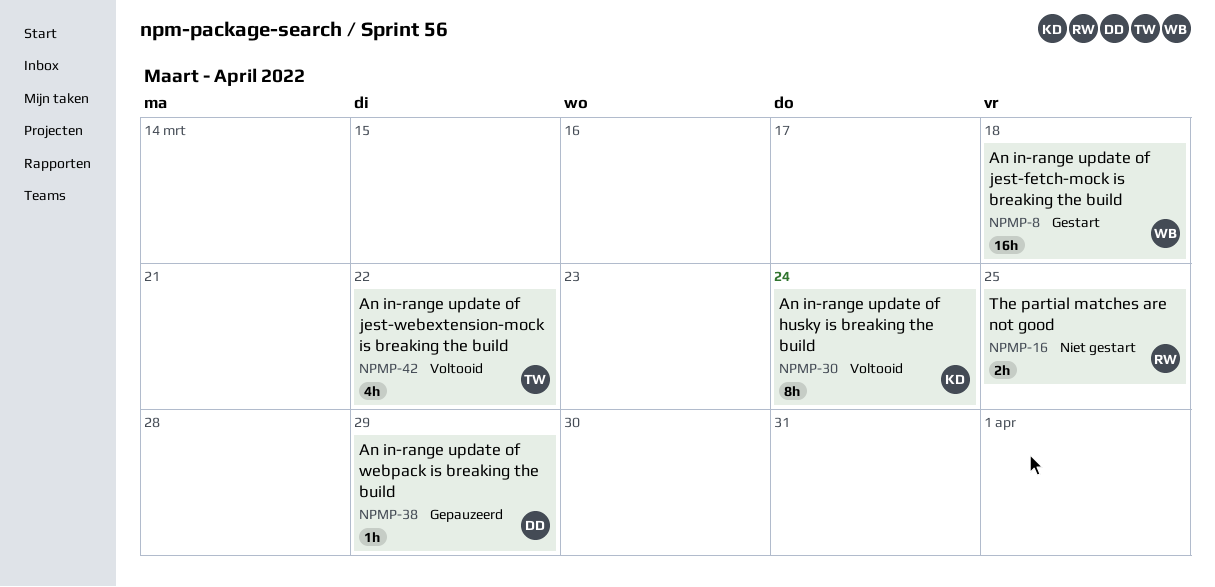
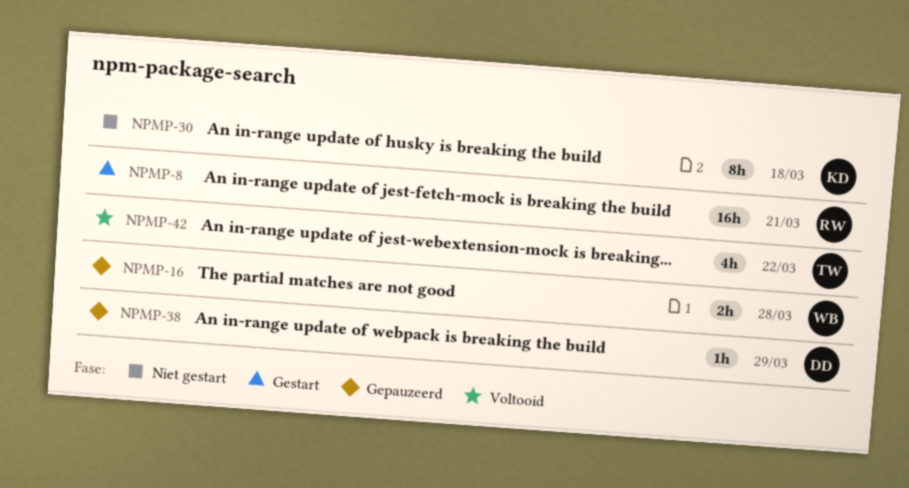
NPMP-8, owner: WB -> RW
NPMP-8, due: Mar 18 -> Mar 21
NPMP-16, status: Niet gestart -> Gepauzeerd
NPMP-16, owner: RW -> WB
NPMP-16, due: Mar 25 -> Mar 28
NPMP-30, status: Voltooid -> Niet gestart
NPMP-30, due: Mar 24 -> Mar 18

